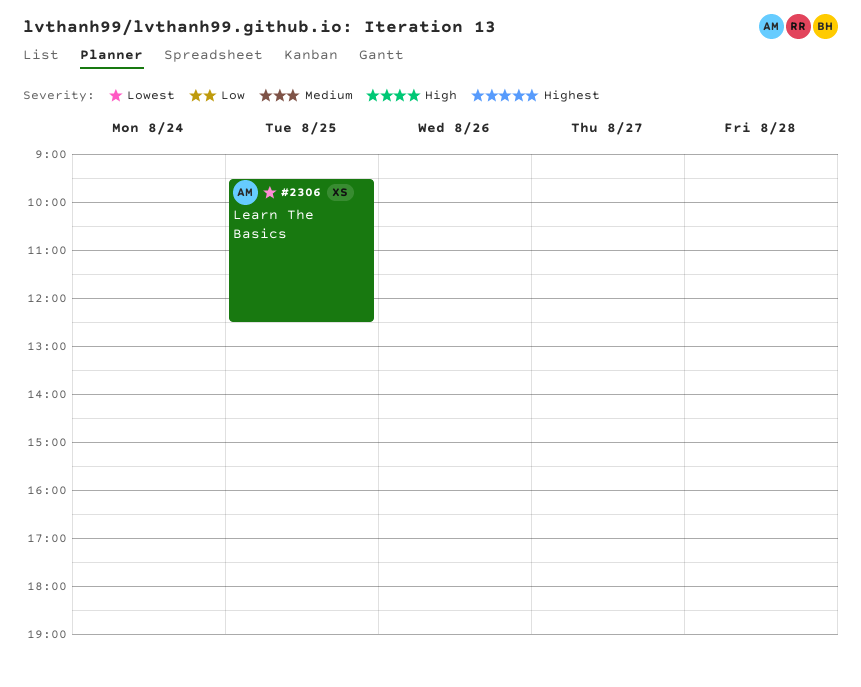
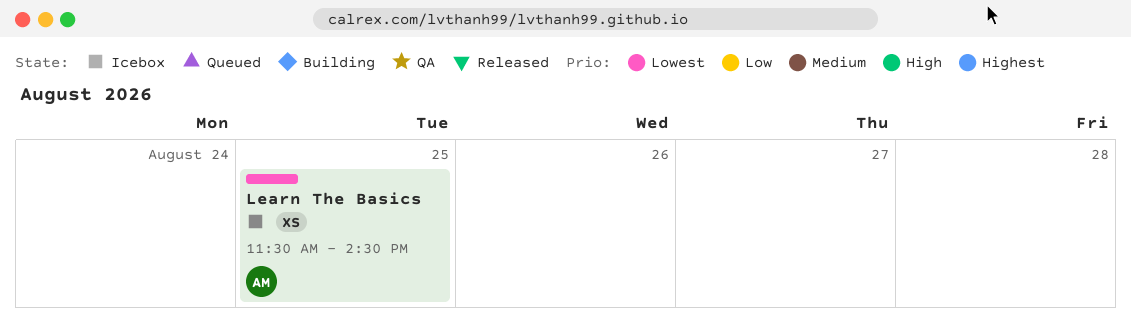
Learn The Basics, begins: 09:30 -> 11:30
Learn The Basics, ends: 12:30 -> 14:30

